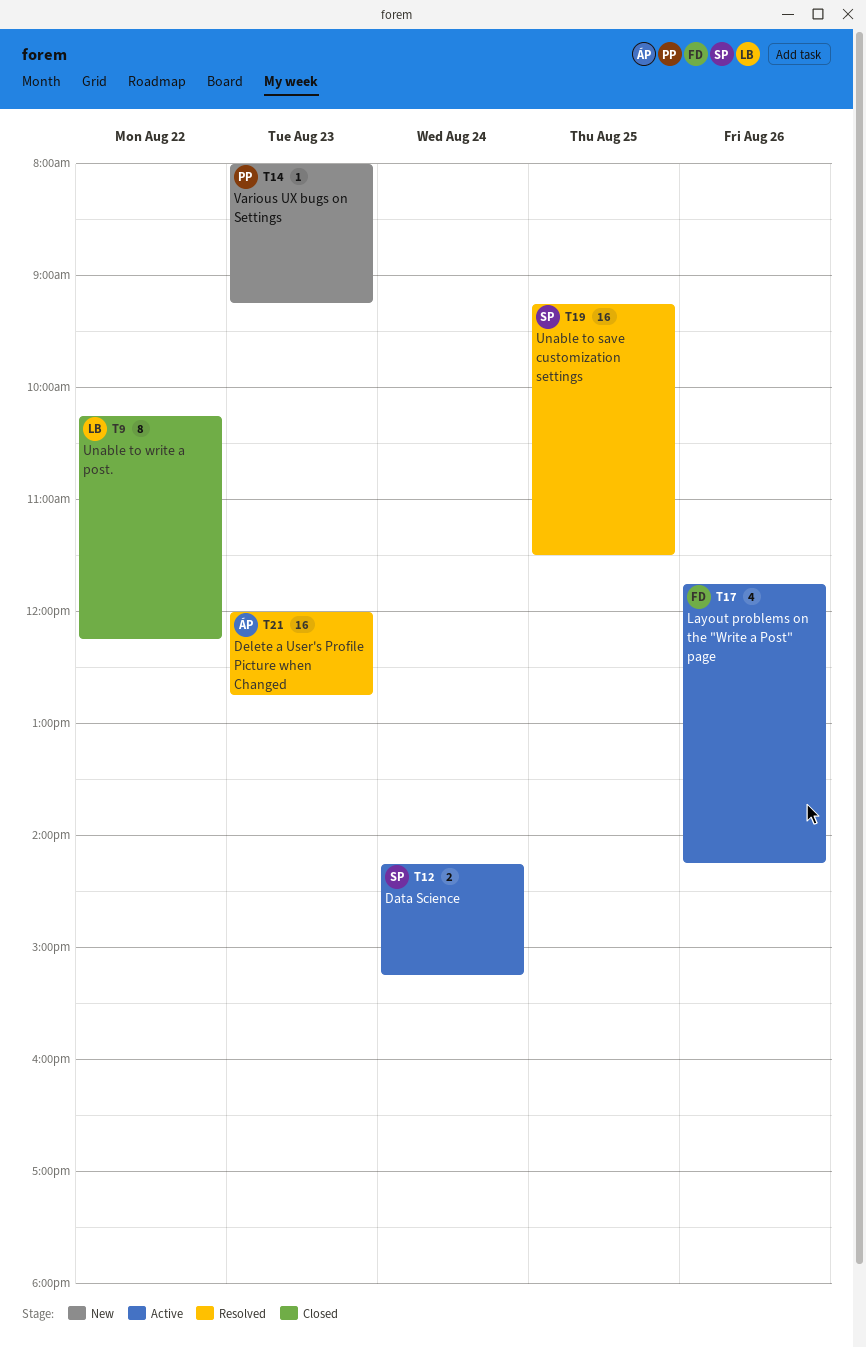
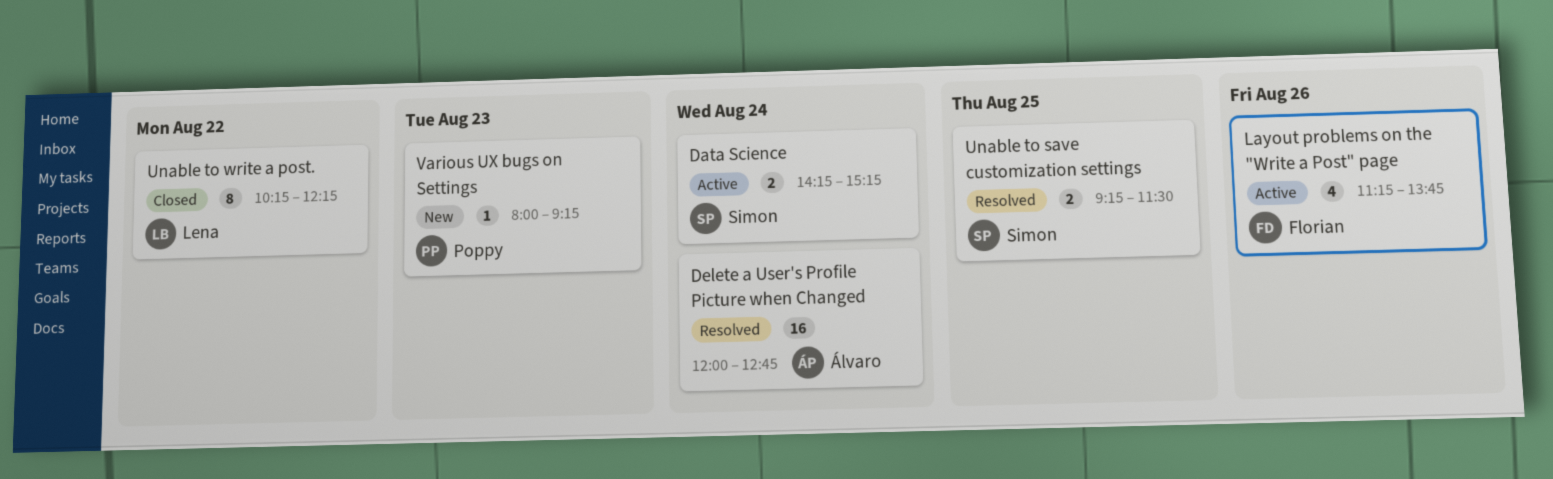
Delete a User's Profile Picture when Changed, day: Aug 23 -> Aug 24
Layout problems on the "Write a Post" page, begins: 11:45 -> 11:15
Layout problems on the "Write a Post" page, ends: 14:15 -> 13:45
Unable to save customization settings, estimate: 16 -> 2

